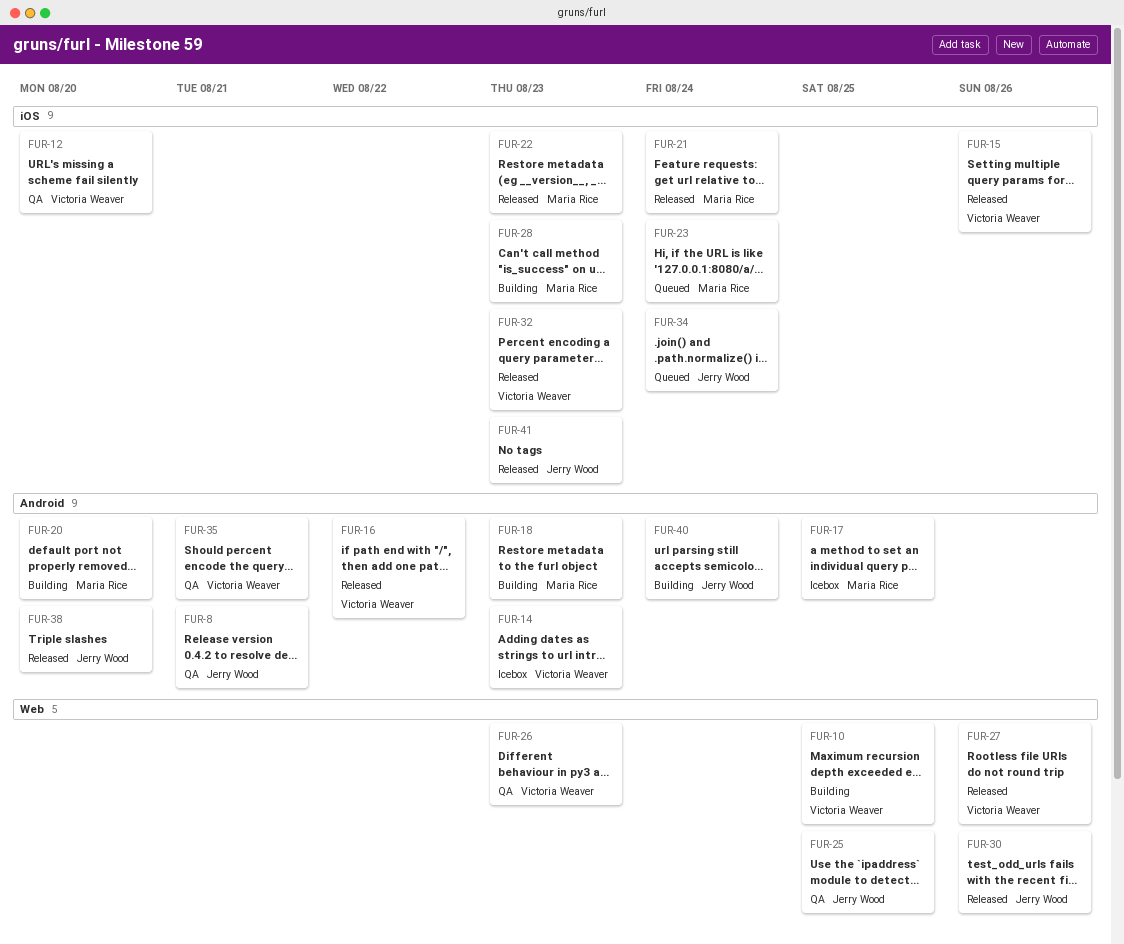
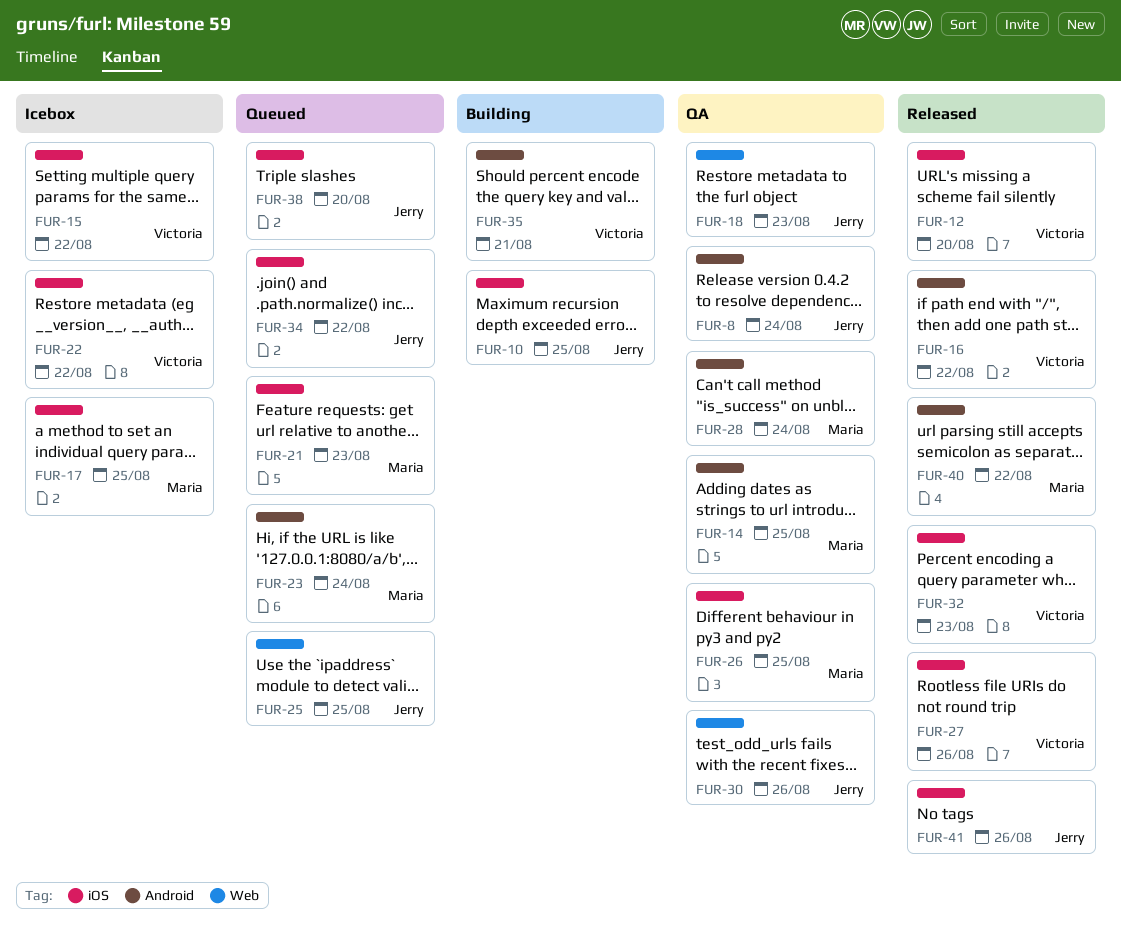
FUR-8, due: Aug 21 -> Aug 24
FUR-10, owner: Victoria Weaver -> Jerry Wood
FUR-10, label: Web -> iOS
FUR-12, status: QA -> Released
FUR-14, status: Icebox -> QA
FUR-14, owner: Victoria Weaver -> Maria Rice
FUR-14, due: Aug 23 -> Aug 25
FUR-15, status: Released -> Icebox
FUR-15, due: Aug 26 -> Aug 22
FUR-17, label: Android -> iOS
FUR-18, status: Building -> QA
FUR-18, owner: Maria Rice -> Jerry Wood
FUR-18, label: Android -> Web
FUR-20: present -> none
FUR-21, status: Released -> Queued
FUR-21, due: Aug 24 -> Aug 23
FUR-22, status: Released -> Icebox
FUR-22, owner: Maria Rice -> Victoria Weaver
FUR-22, due: Aug 23 -> Aug 22
FUR-23, label: iOS -> Android
FUR-25, status: QA -> Queued
FUR-26, owner: Victoria Weaver -> Maria Rice
FUR-26, label: Web -> iOS
FUR-26, due: Aug 23 -> Aug 25
FUR-27, label: Web -> iOS
FUR-28, status: Building -> QA
FUR-28, label: iOS -> Android
FUR-28, due: Aug 23 -> Aug 24
FUR-30, status: Released -> QA
FUR-34, due: Aug 24 -> Aug 22
FUR-35, status: QA -> Building
FUR-38, status: Released -> Queued
FUR-38, label: Android -> iOS
FUR-40, status: Building -> Released
FUR-40, owner: Jerry Wood -> Maria Rice
FUR-40, due: Aug 24 -> Aug 22
FUR-41, due: Aug 23 -> Aug 26

